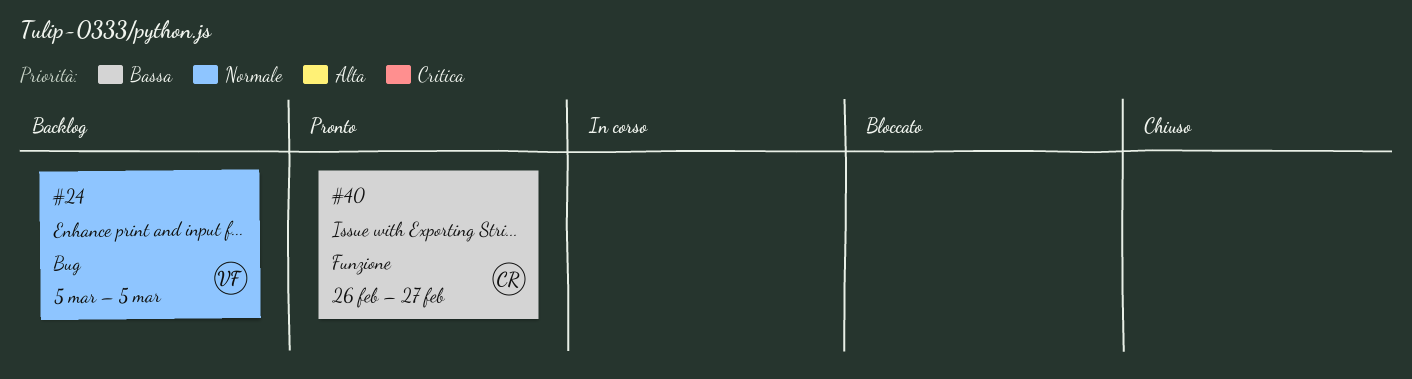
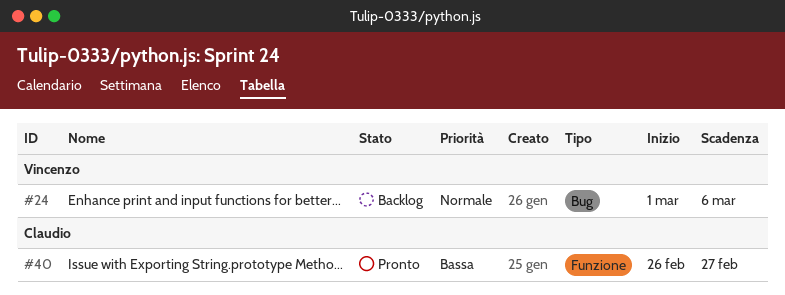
#24, start: Mar 5 -> Mar 1
#24, due: Mar 5 -> Mar 6

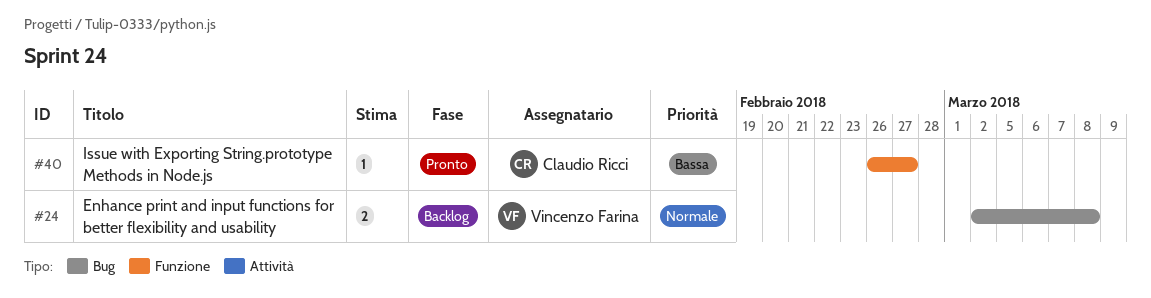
#24, start: Mar 1 -> Mar 2
#24, due: Mar 6 -> Mar 8

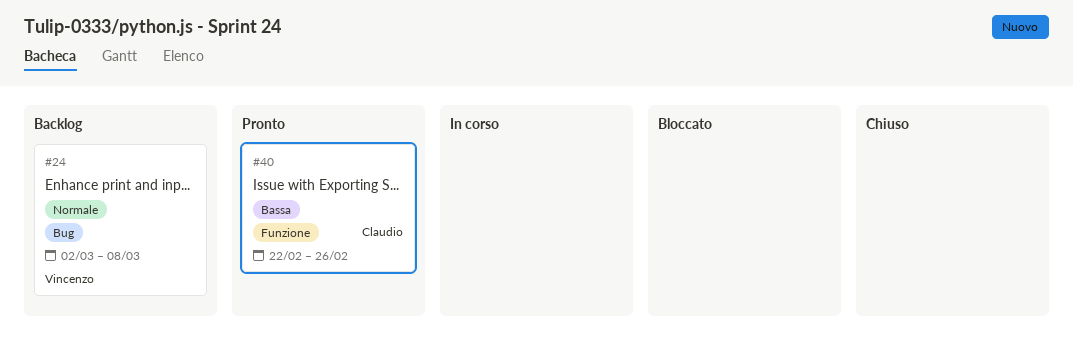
#40, start: Feb 26 -> Feb 22
#40, due: Feb 27 -> Feb 26

